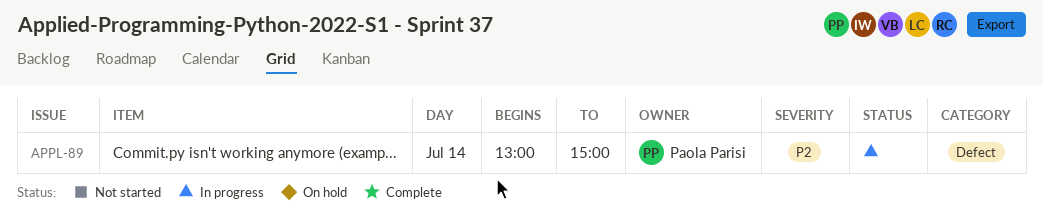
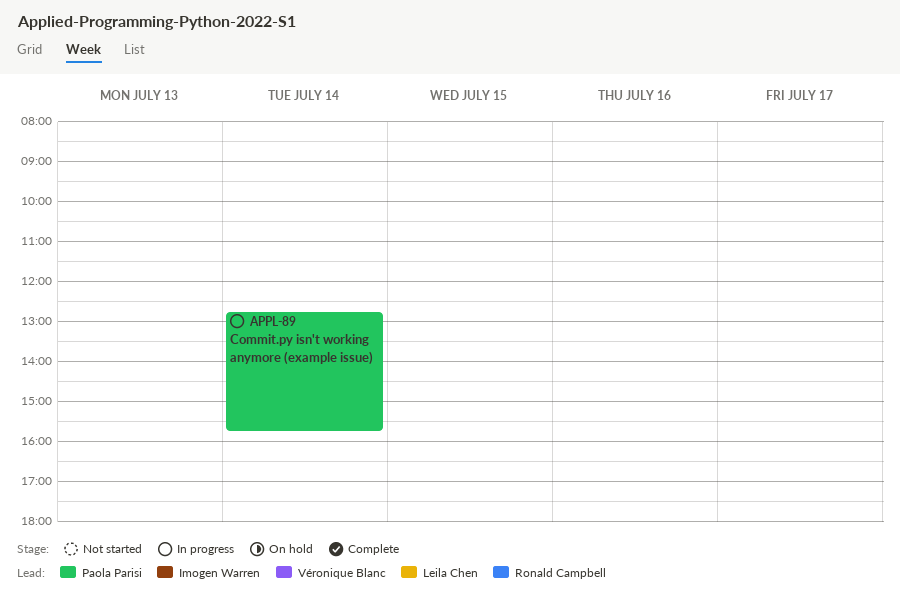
APPL-89, begins: 13:00 -> 12:45
APPL-89, ends: 15:00 -> 15:45

